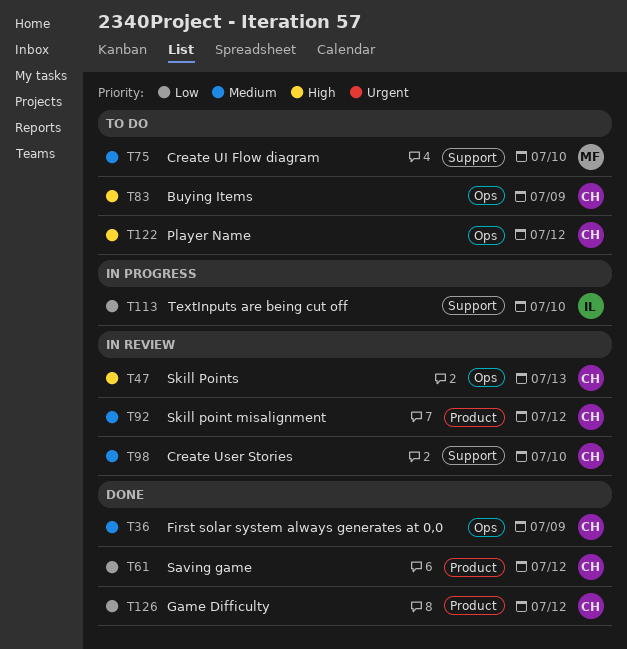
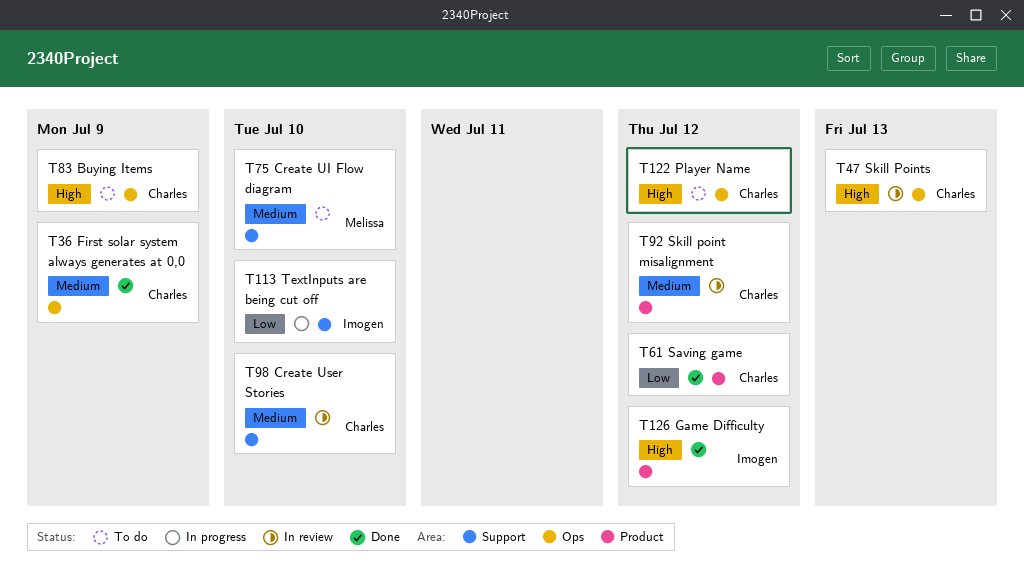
T126, owner: Charles -> Imogen
T126, priority: Low -> High

